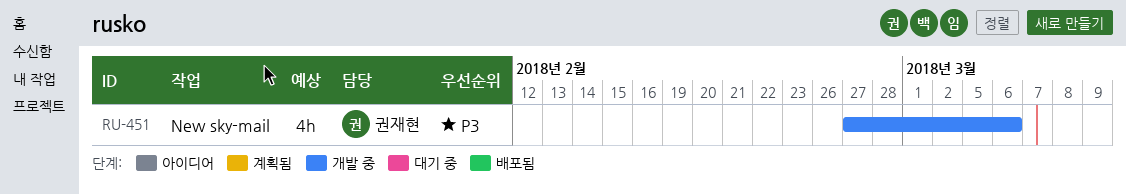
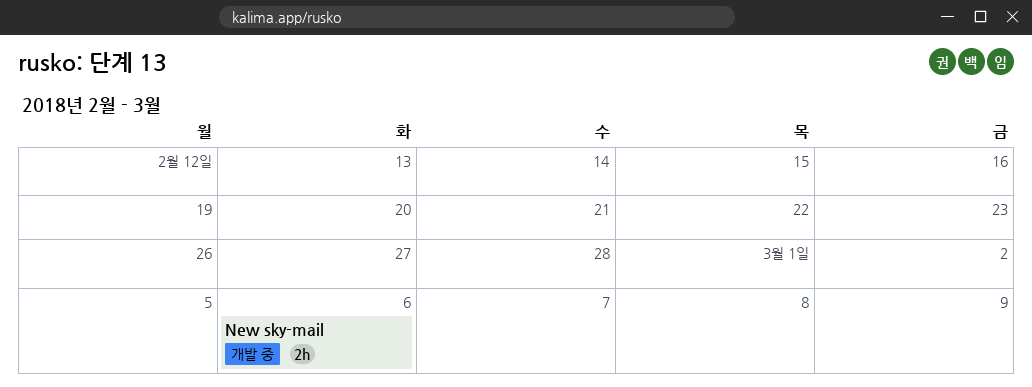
New sky-mail, estimate: 4h -> 2h

